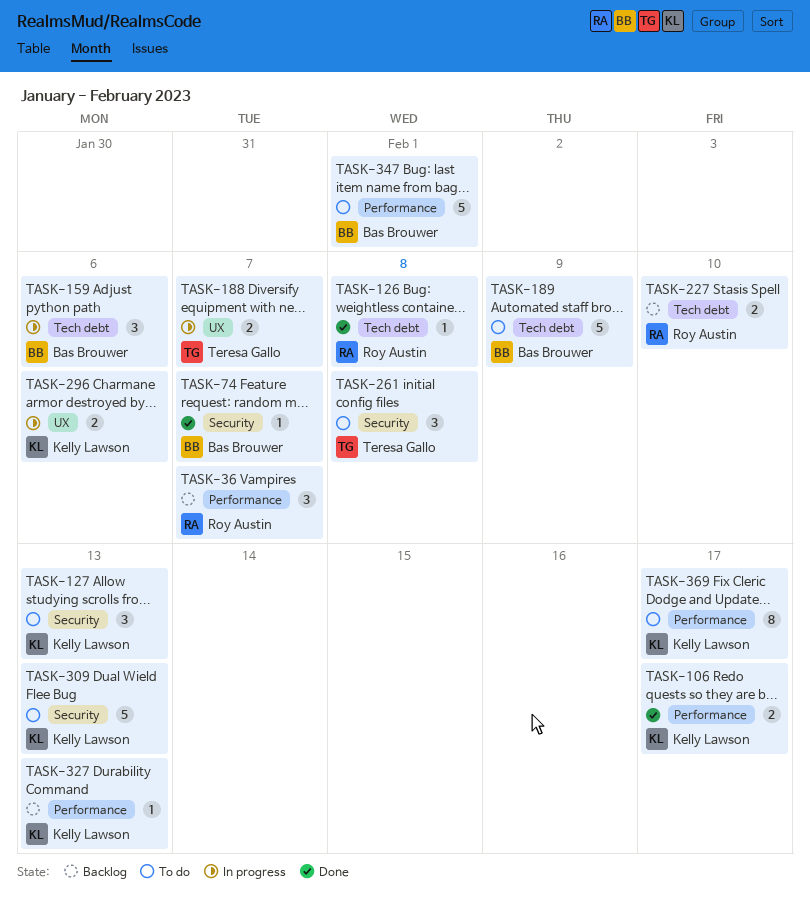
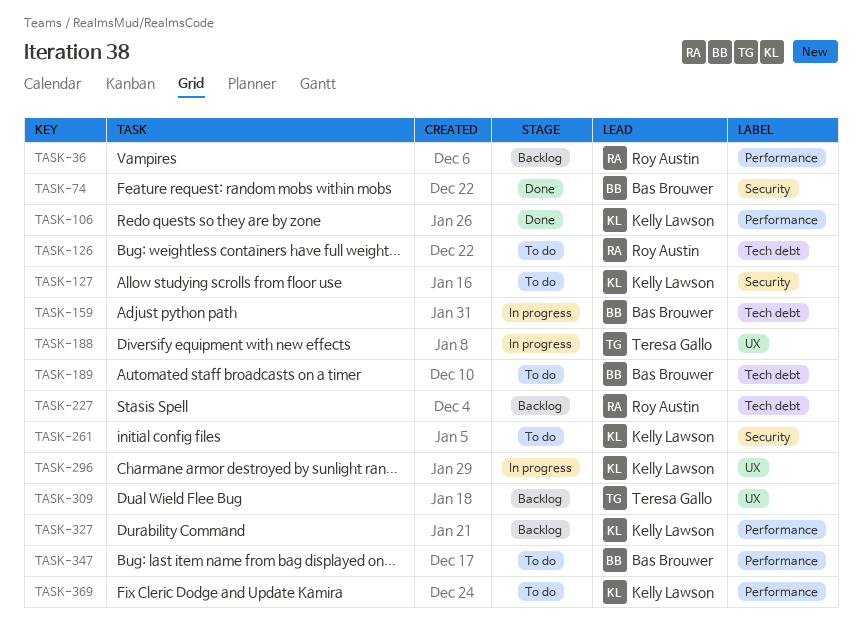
TASK-126, status: Done -> To do
TASK-261, owner: Teresa Gallo -> Kelly Lawson
TASK-309, status: To do -> Backlog
TASK-309, owner: Kelly Lawson -> Teresa Gallo
TASK-309, label: Security -> UX

